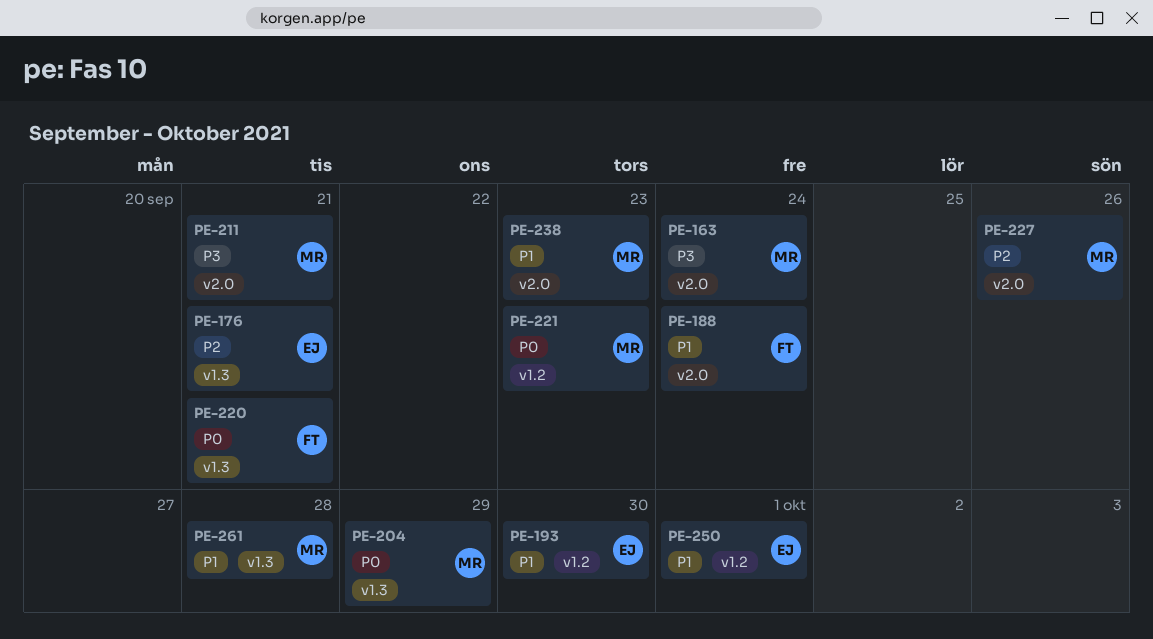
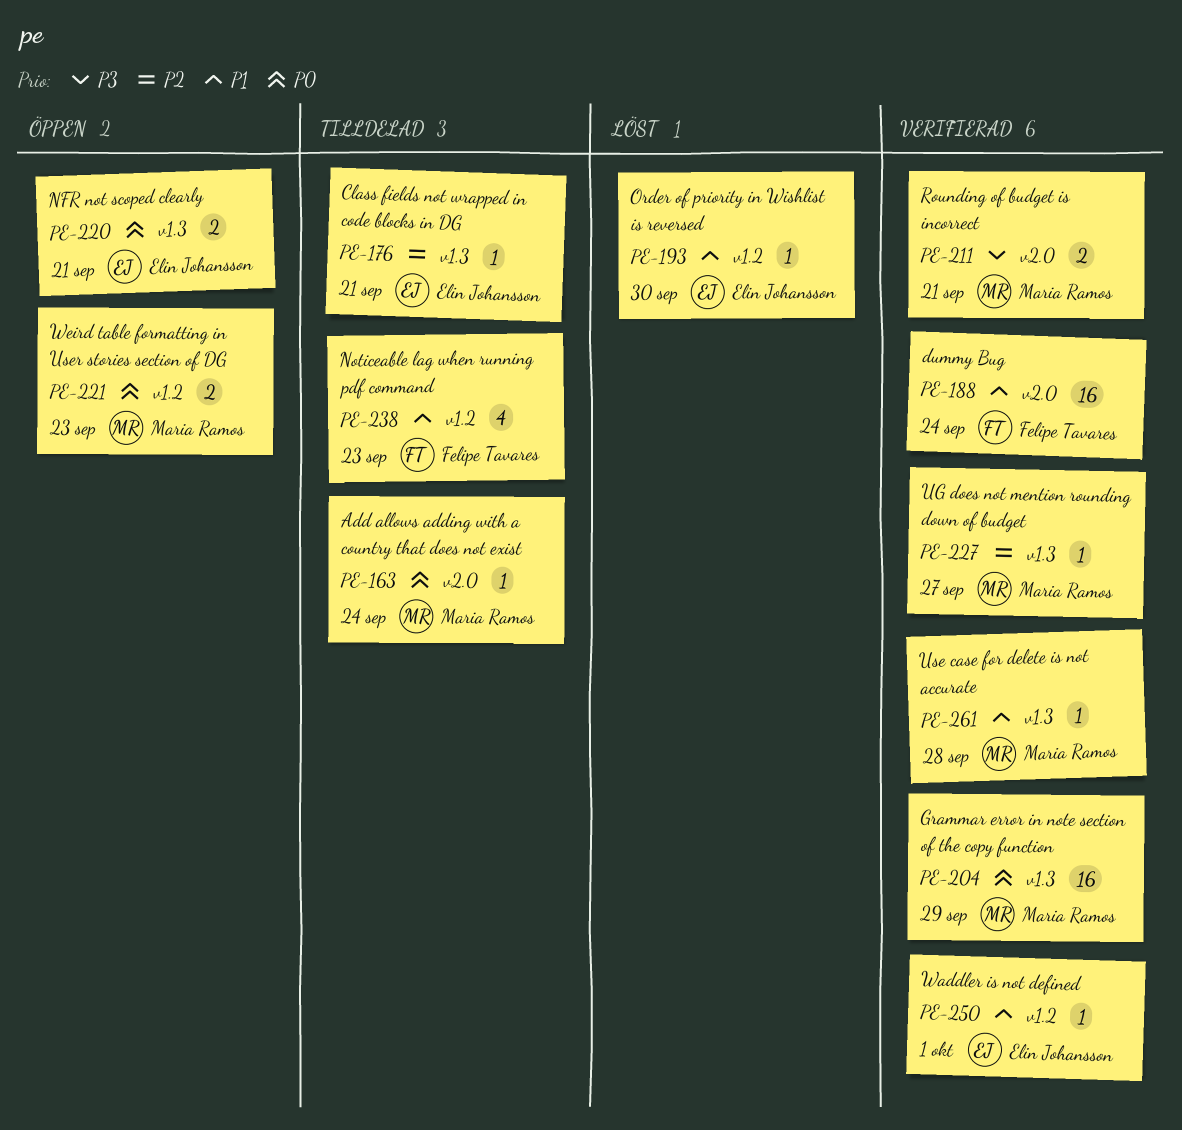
PE-163, priority: P3 -> P0
PE-220, owner: Felipe Tavares -> Elin Johansson
PE-227, label: v2.0 -> v1.3
PE-227, due: Sep 26 -> Sep 27
PE-238, owner: Maria Ramos -> Felipe Tavares
PE-238, label: v2.0 -> v1.2

